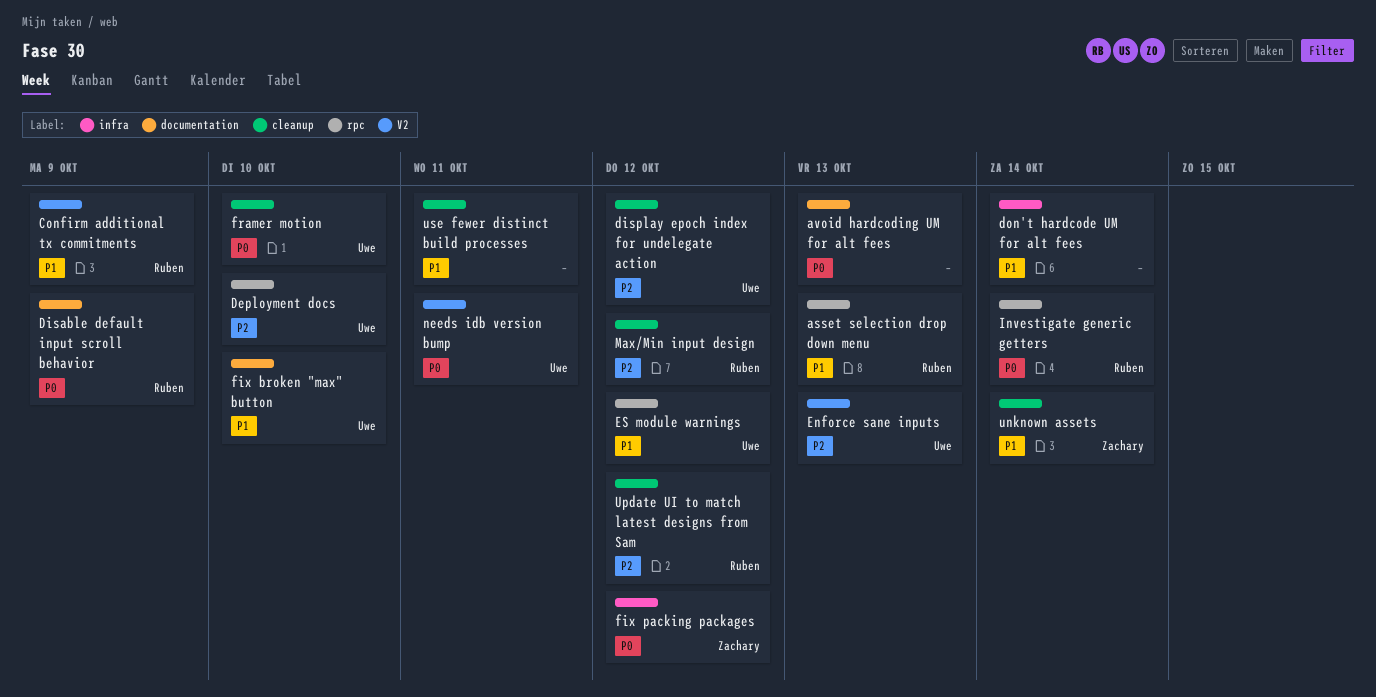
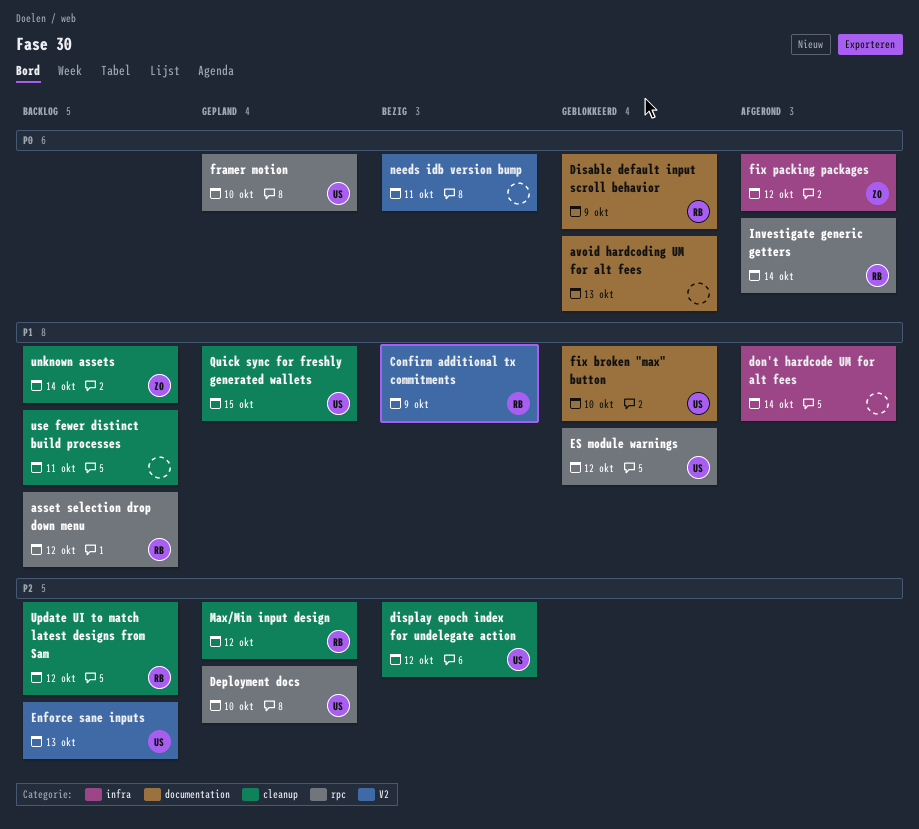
asset selection drop down menu, due: Oct 13 -> Oct 12
framer motion, label: cleanup -> rpc
needs idb version bump, owner: Uwe -> none
Quick sync for freshly generated wallets: none -> present

